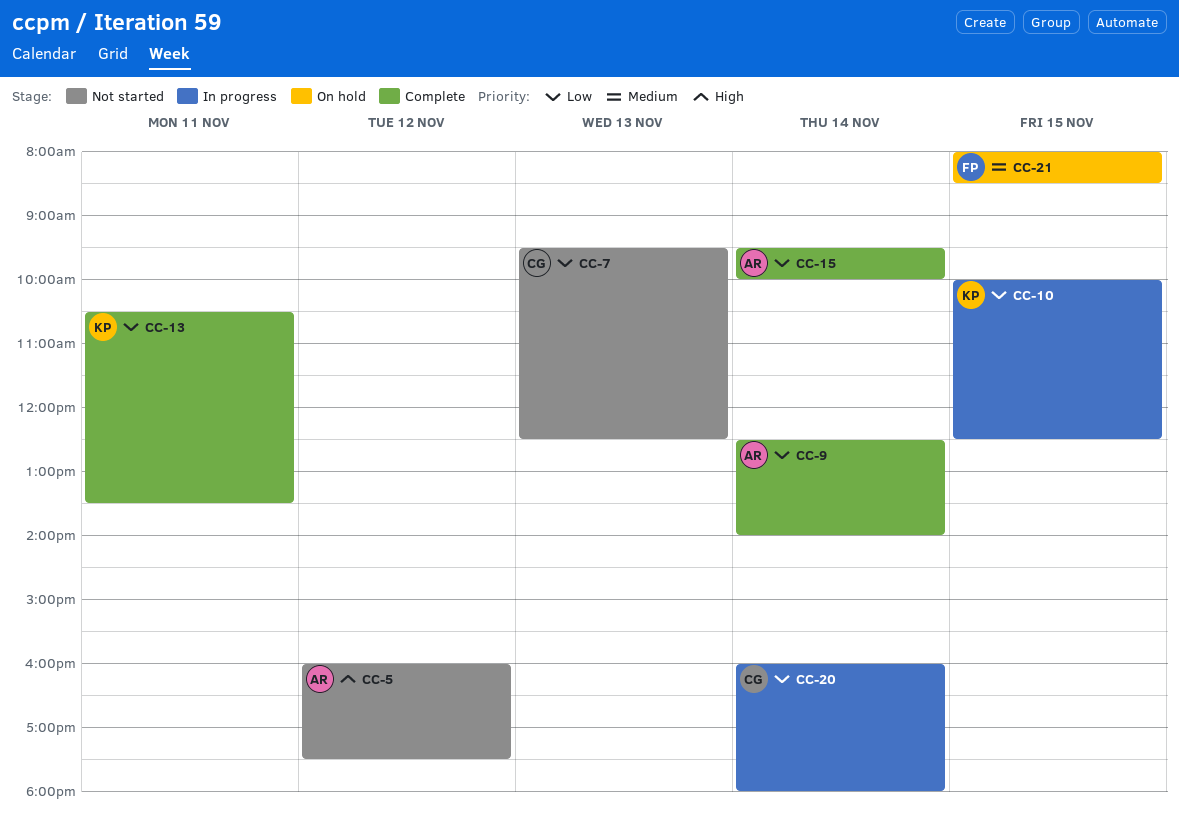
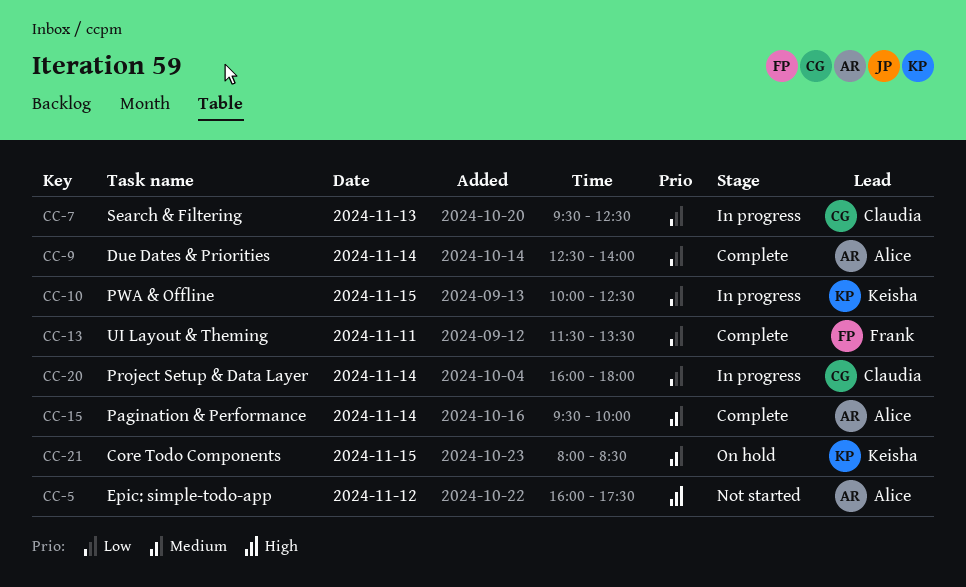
CC-7, status: Not started -> In progress
CC-13, owner: Keisha -> Frank
CC-13, begins: 10:30 -> 11:30
CC-15, priority: Low -> Medium
CC-21, owner: Frank -> Keisha

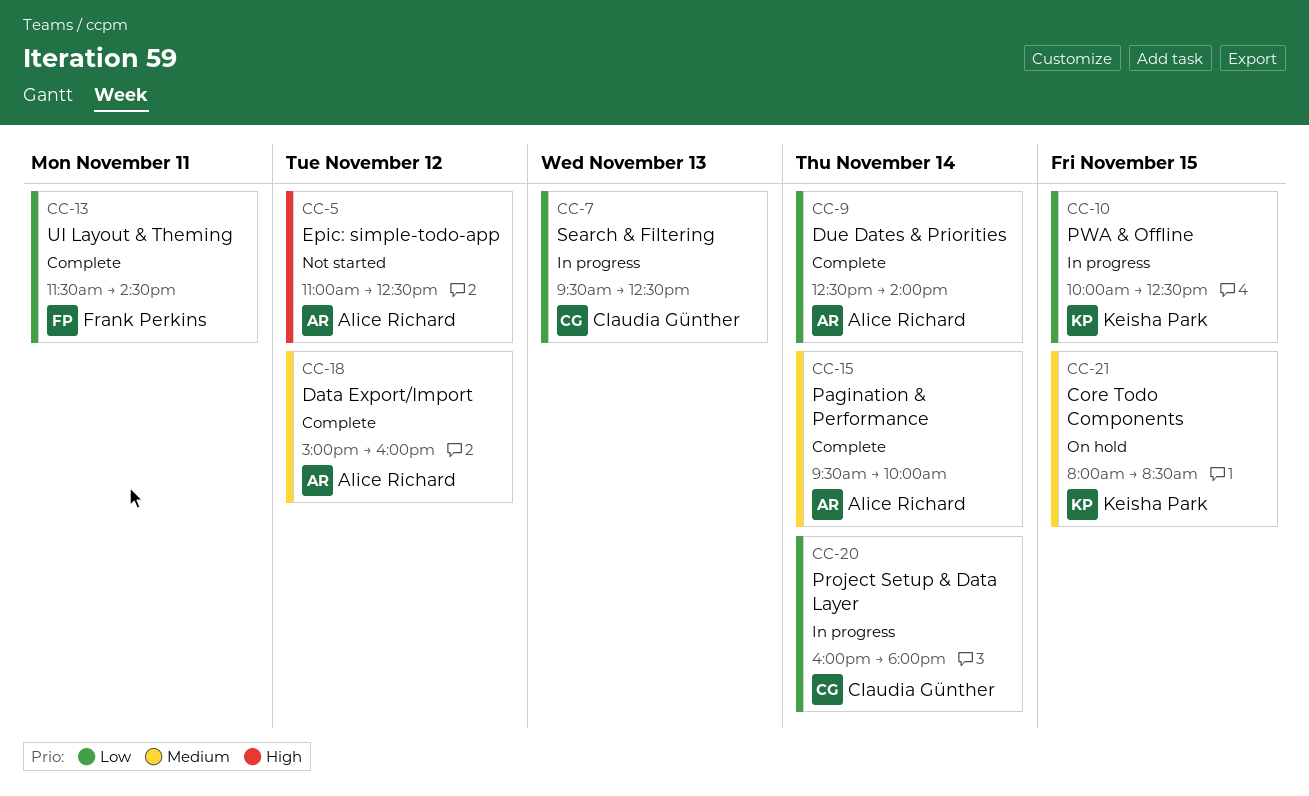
CC-5, begins: 16:00 -> 11:00
CC-5, ends: 17:30 -> 12:30
CC-13, ends: 13:30 -> 14:30
CC-18: none -> present

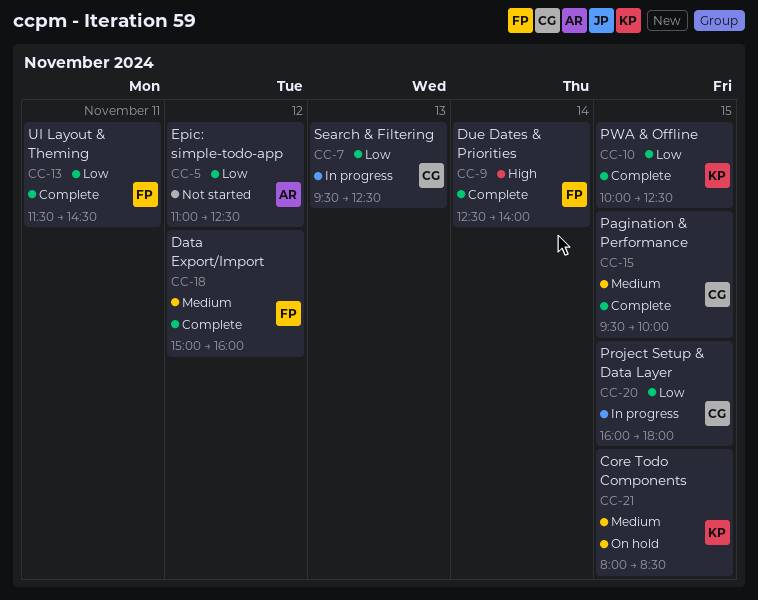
CC-5, priority: High -> Low
CC-9, owner: Alice Richard -> Frank Perkins
CC-9, priority: Low -> High
CC-10, status: In progress -> Complete
CC-15, owner: Alice Richard -> Claudia Günther
CC-15, day: Nov 14 -> Nov 15
CC-18, owner: Alice Richard -> Frank Perkins
CC-20, day: Nov 14 -> Nov 15

